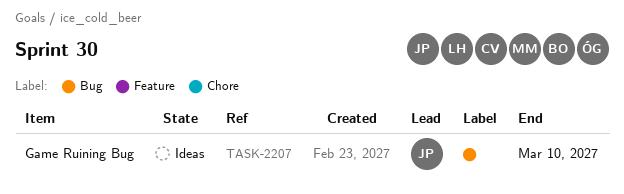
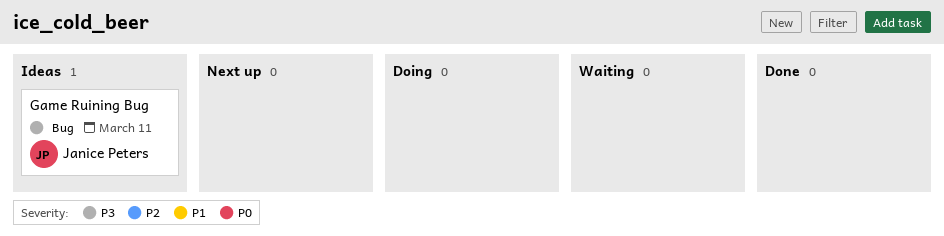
Game Ruining Bug, due: Mar 10 -> Mar 11

